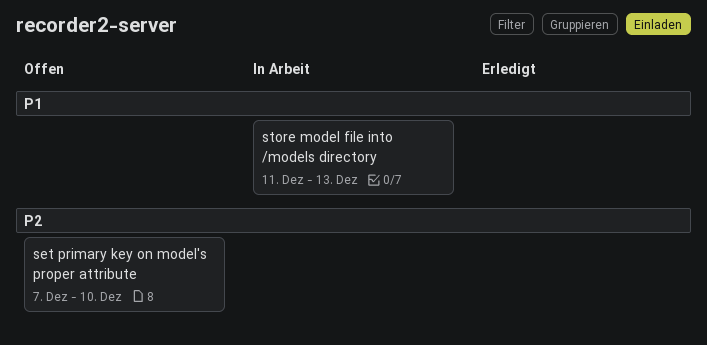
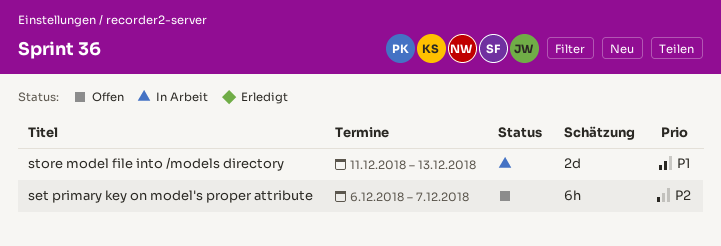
set primary key on model's proper attribute, start: Dec 7 -> Dec 6
set primary key on model's proper attribute, due: Dec 10 -> Dec 7

